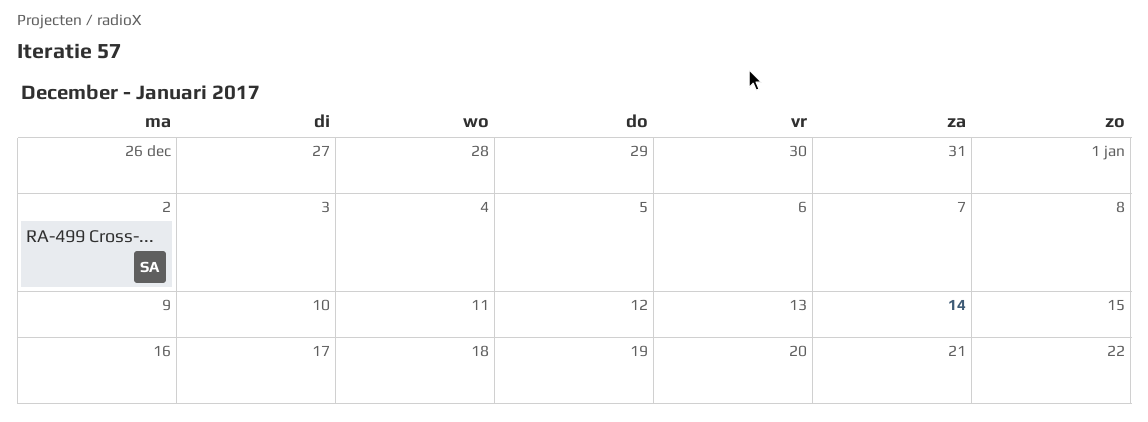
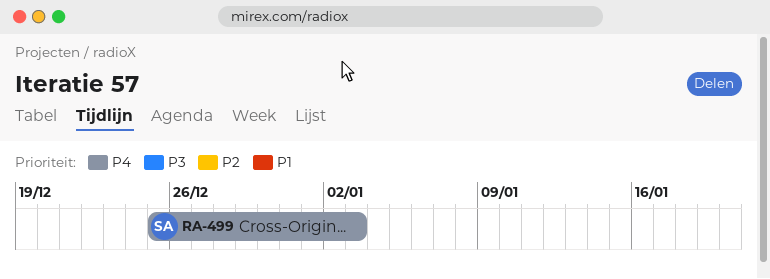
RA-499, due: Jan 2 -> Jan 3

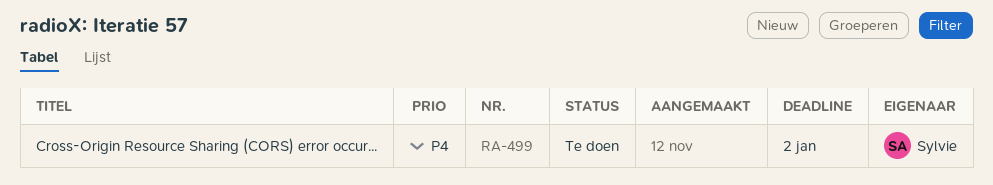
RA-499, due: Jan 3 -> Jan 2

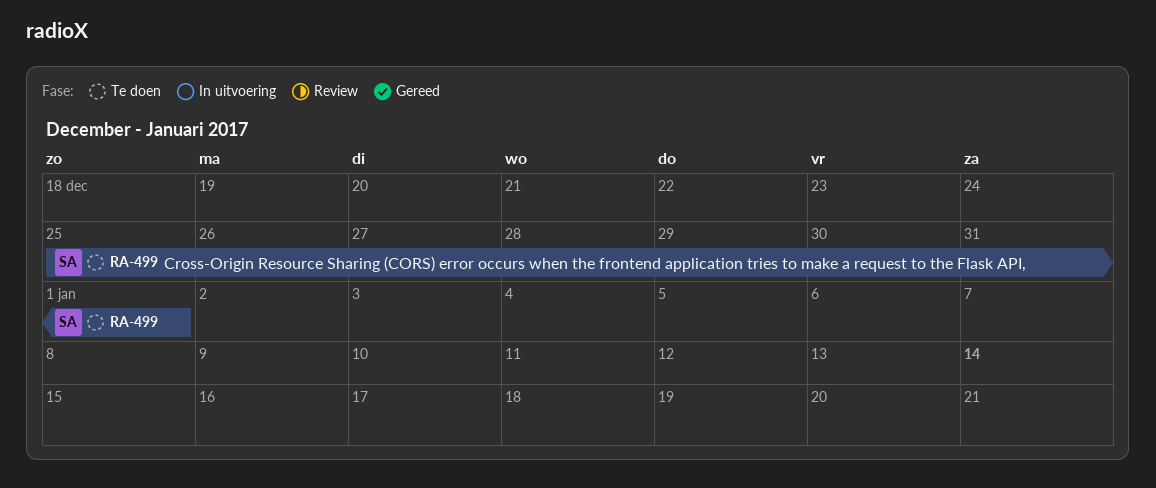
RA-499, due: Jan 2 -> Jan 1

